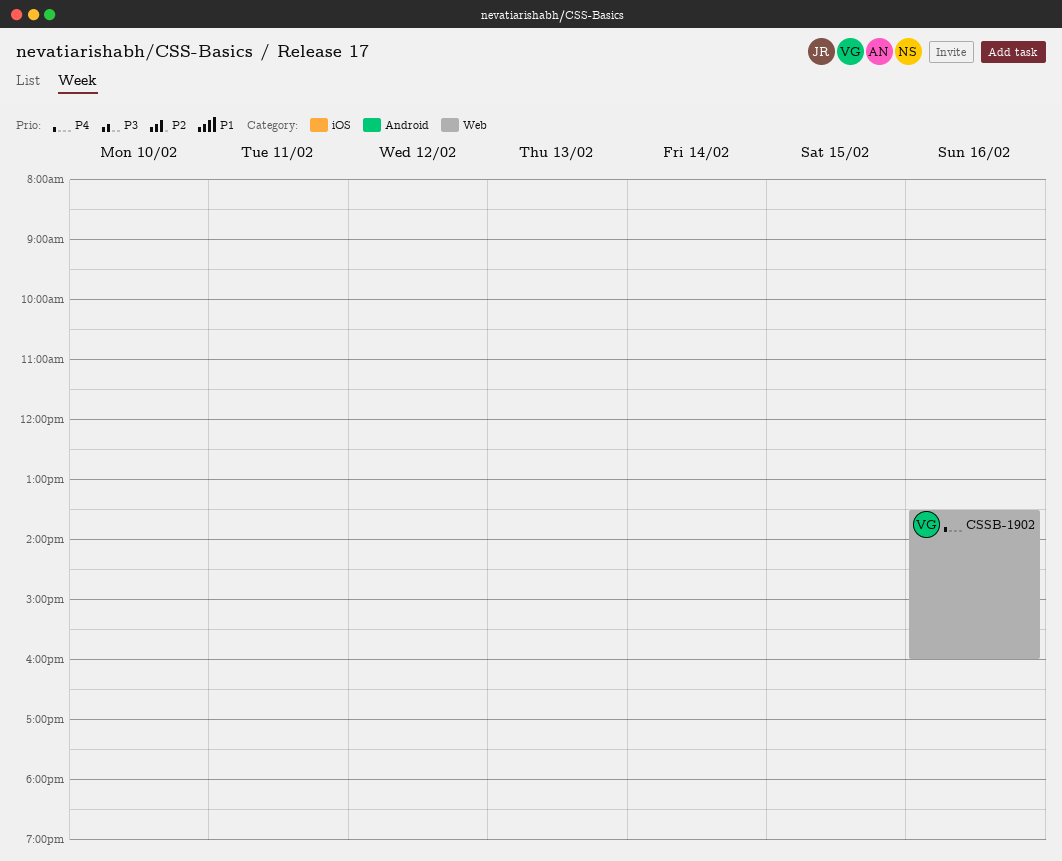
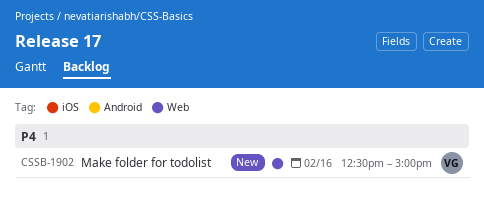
CSSB-1902, begins: 13:30 -> 12:30
CSSB-1902, ends: 16:00 -> 15:00

